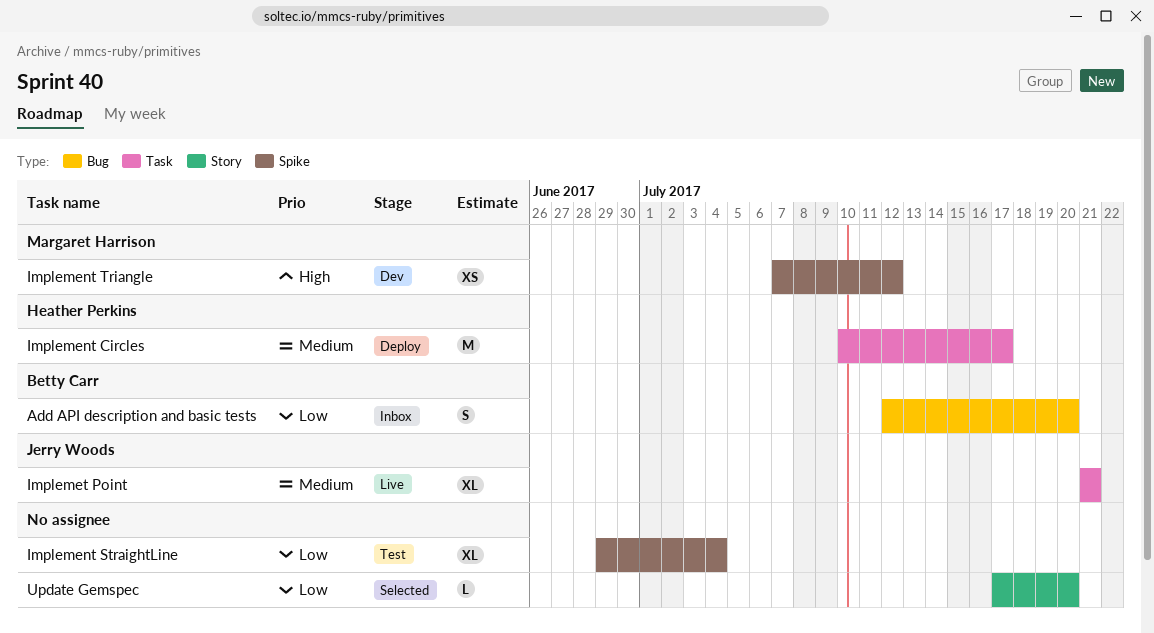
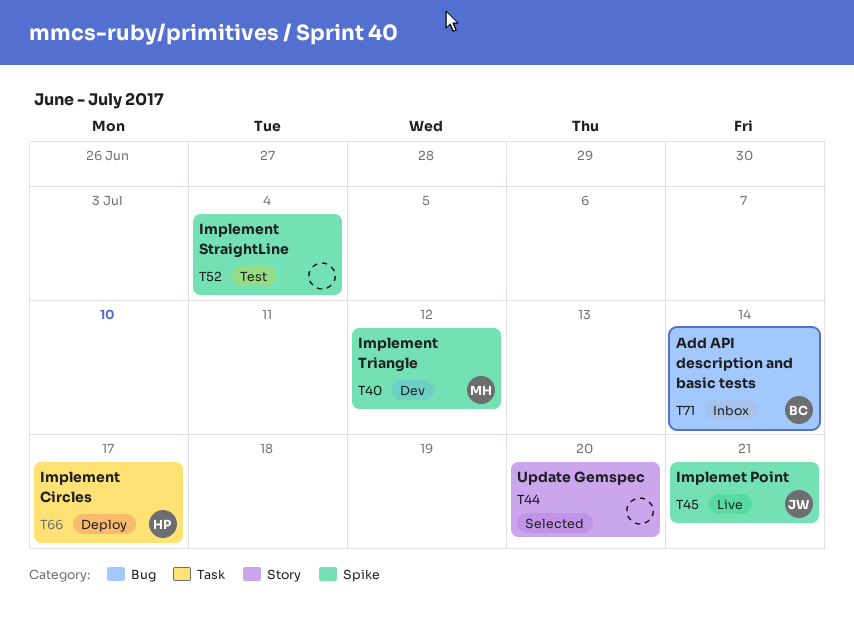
Add API description and basic tests, due: Jul 20 -> Jul 14
Implemet Point, label: Task -> Spike

